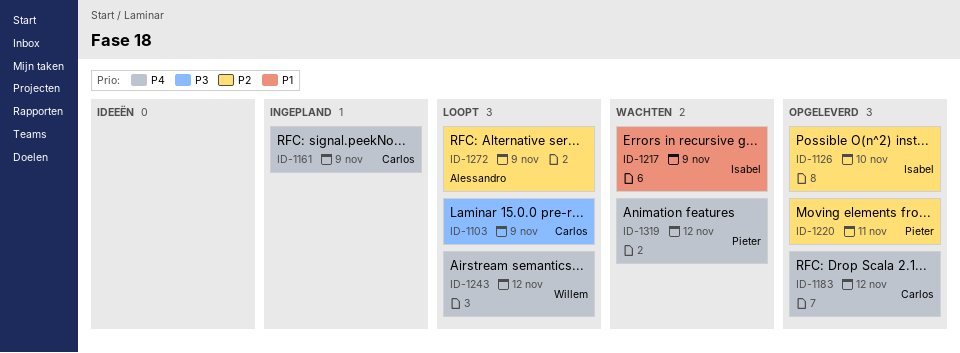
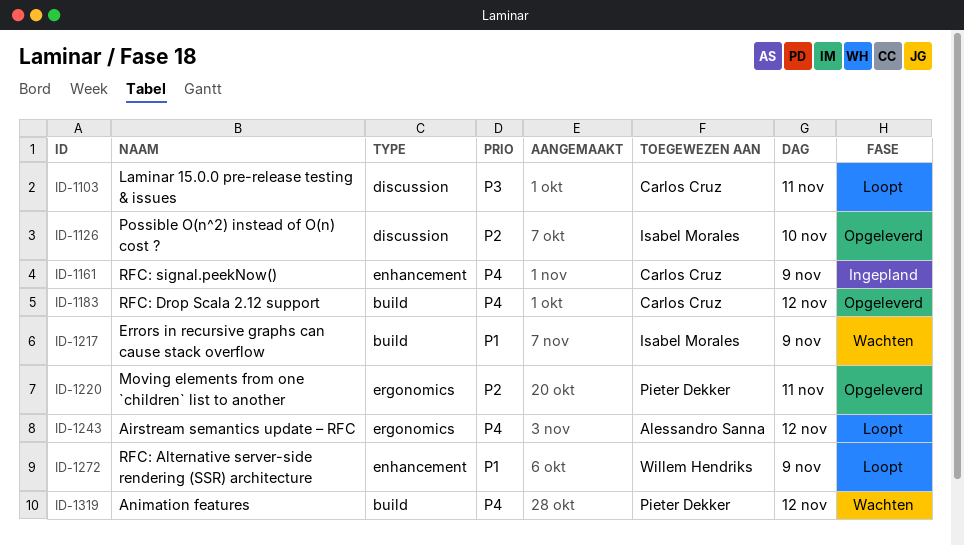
ID-1103, day: Nov 9 -> Nov 11
ID-1243, owner: Willem Hendriks -> Alessandro Sanna
ID-1272, owner: Alessandro Sanna -> Willem Hendriks
ID-1272, priority: P2 -> P1

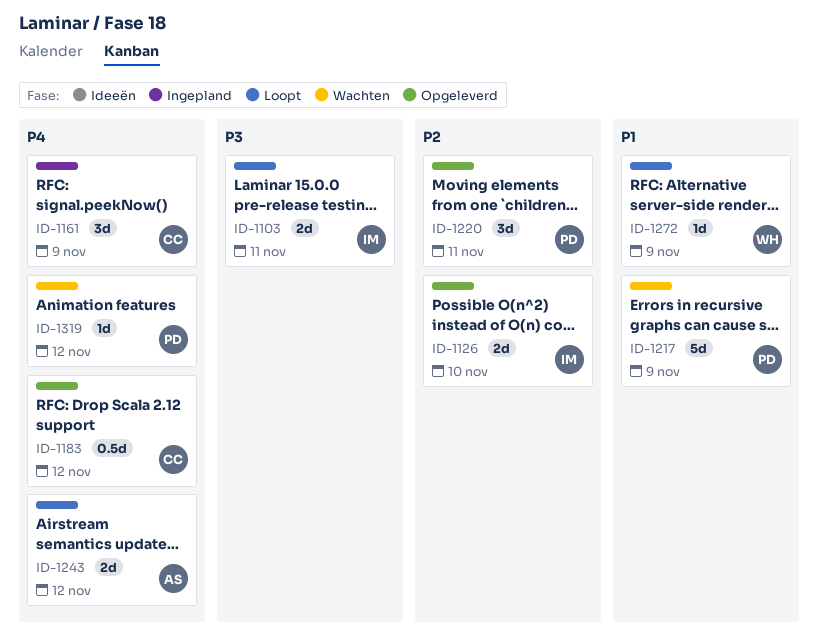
ID-1103, owner: Carlos Cruz -> Isabel Morales
ID-1217, owner: Isabel Morales -> Pieter Dekker

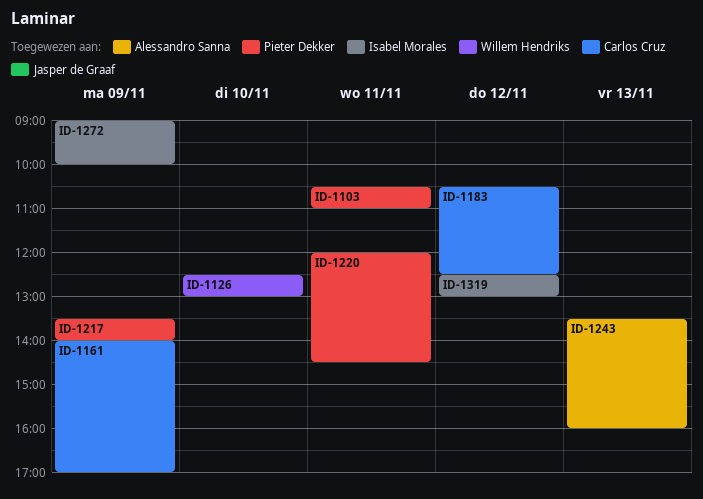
ID-1103, owner: Isabel Morales -> Pieter Dekker
ID-1126, owner: Isabel Morales -> Willem Hendriks
ID-1243, day: Nov 12 -> Nov 13
ID-1272, owner: Willem Hendriks -> Isabel Morales
ID-1319, owner: Pieter Dekker -> Isabel Morales

